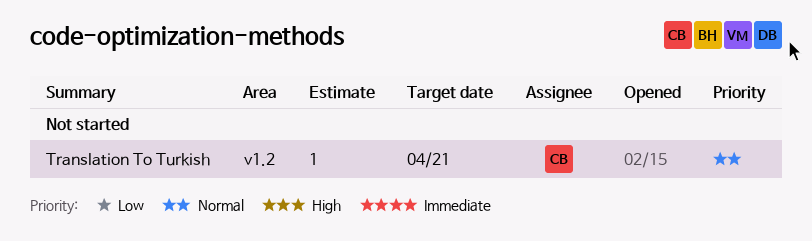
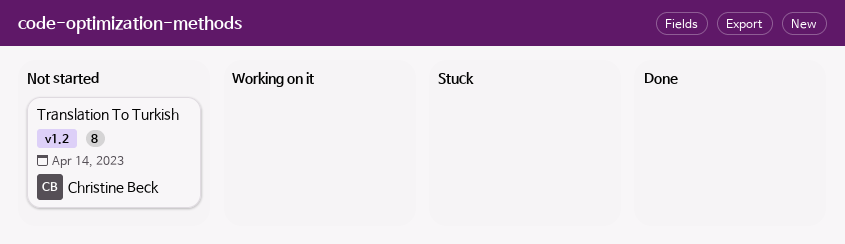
Translation To Turkish, estimate: 1 -> 8
Translation To Turkish, due: Apr 21 -> Apr 14

